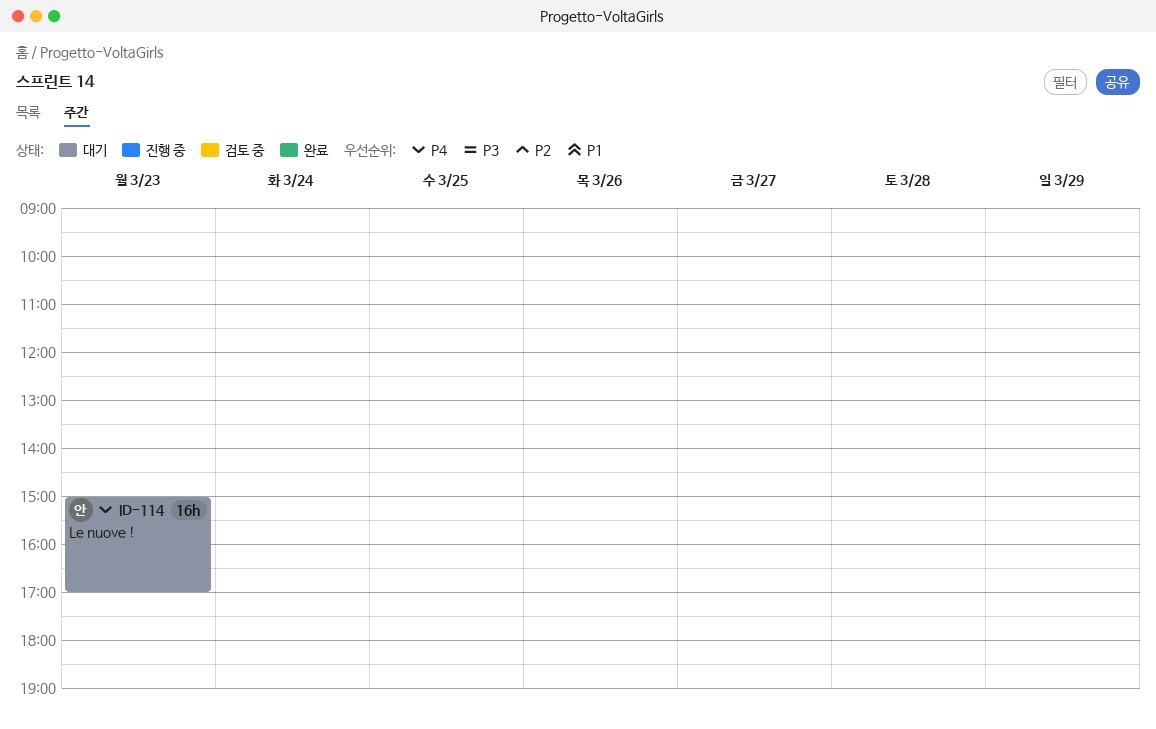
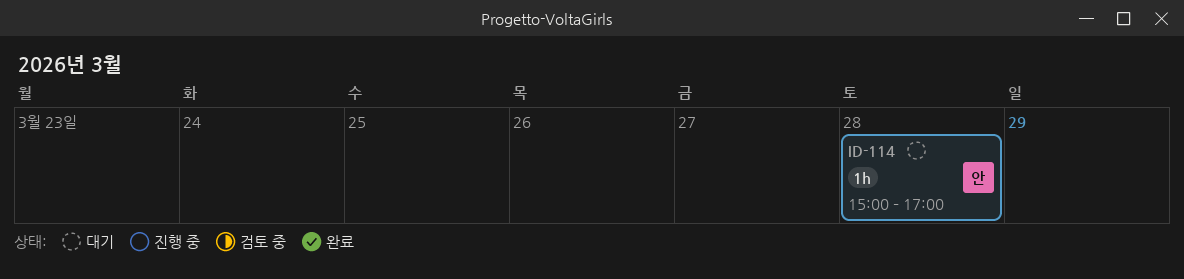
ID-114, estimate: 16h -> 1h
ID-114, day: Mar 23 -> Mar 28

